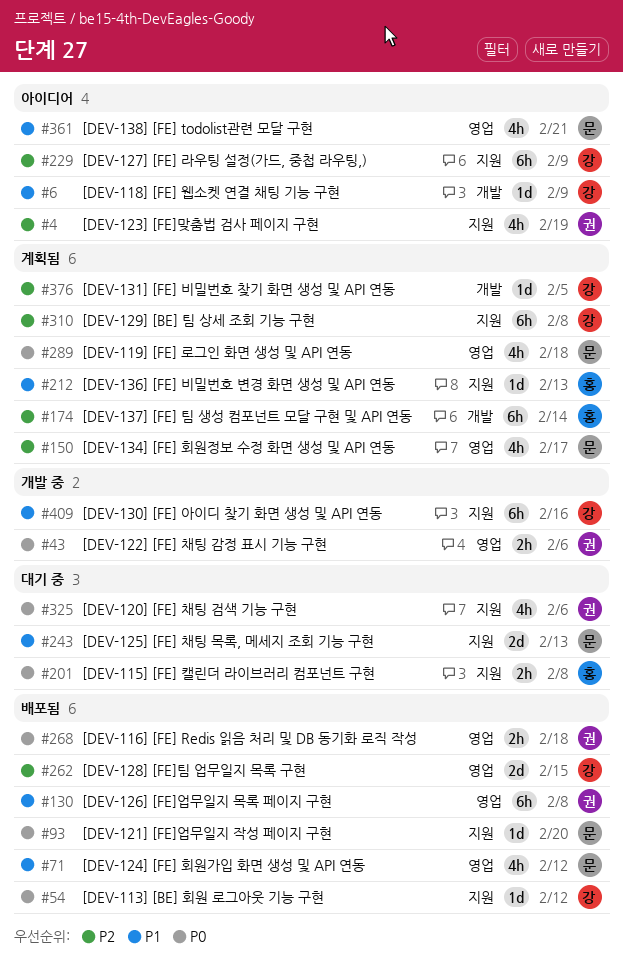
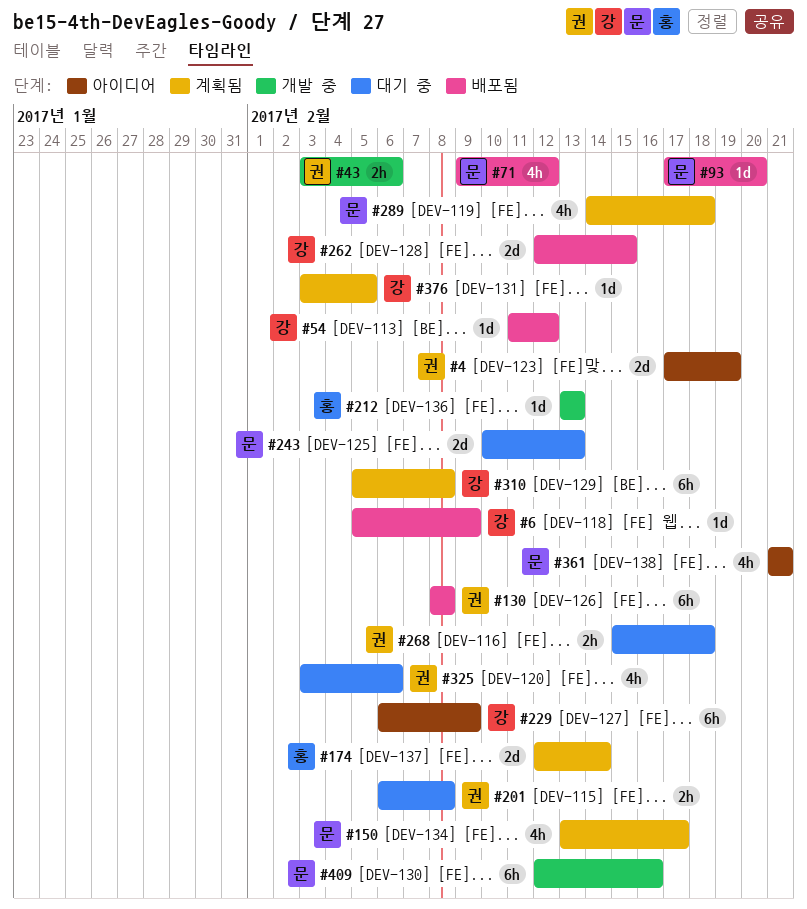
#4, estimate: 4h -> 2d
#6, status: 아이디어 -> 배포됨
#174, estimate: 6h -> 2d
#201, owner: 홍 -> 권
#212, status: 계획됨 -> 개발 중
#268, status: 배포됨 -> 대기 중
#409, owner: 강 -> 문

